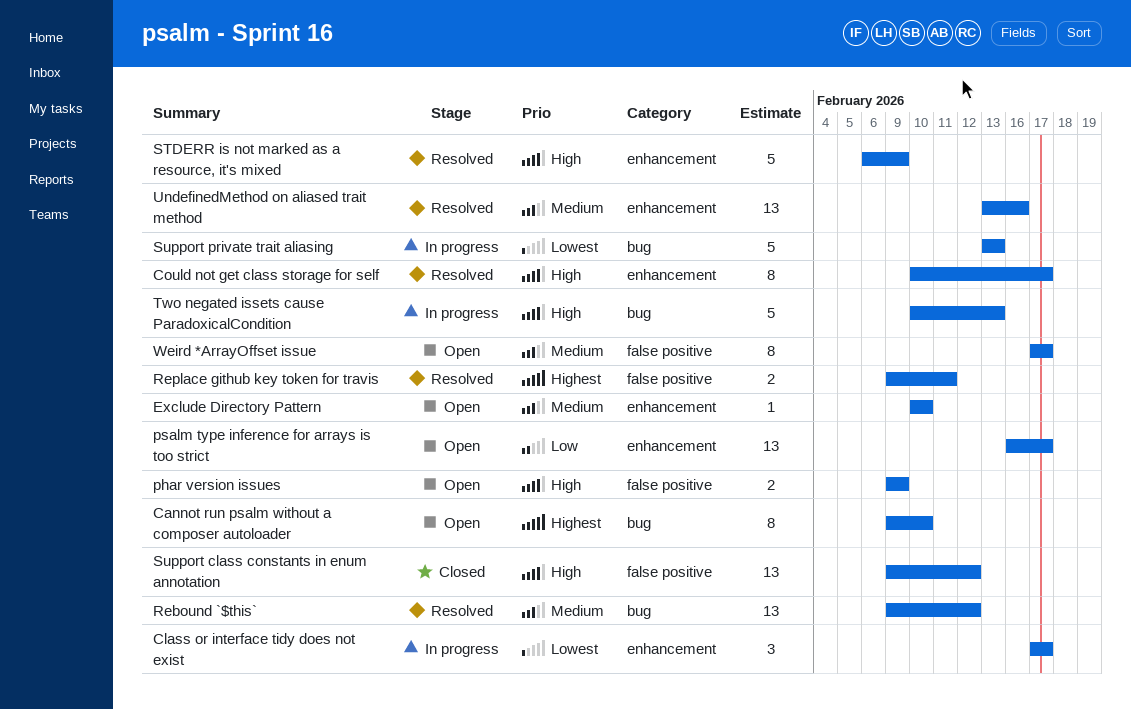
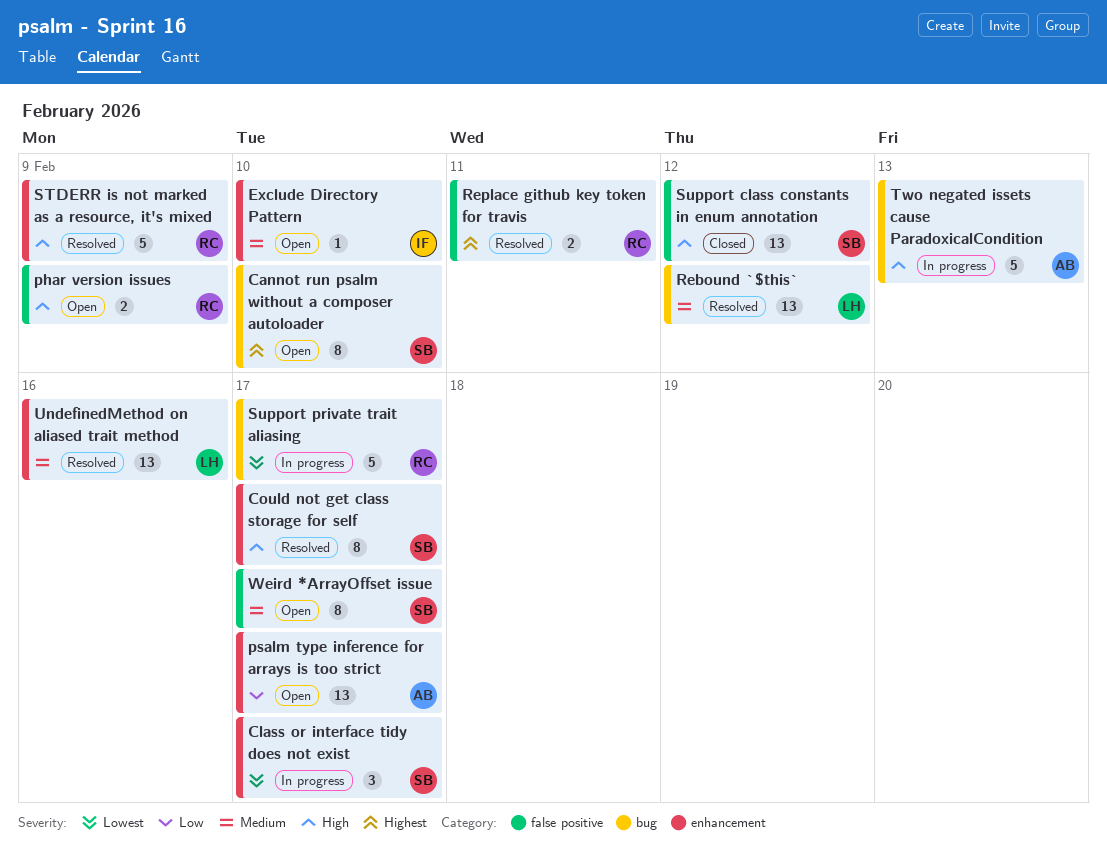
Support private trait aliasing, due: Feb 13 -> Feb 17

